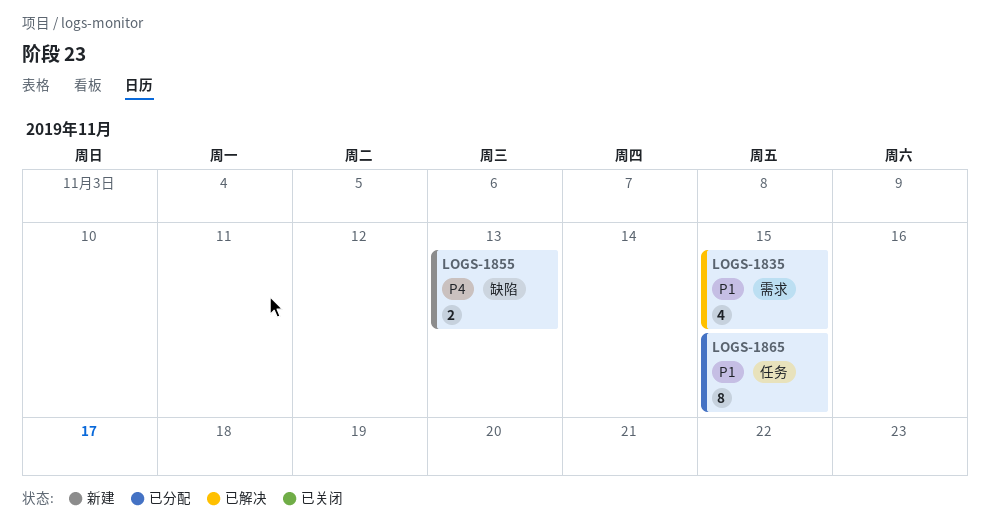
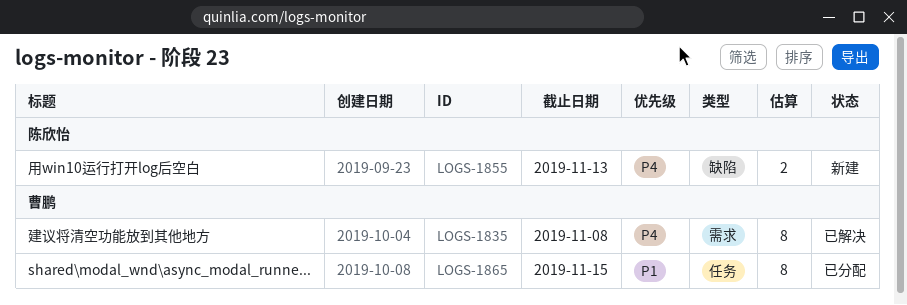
LOGS-1835, priority: P1 -> P4
LOGS-1835, estimate: 4 -> 8
LOGS-1835, due: Nov 15 -> Nov 8

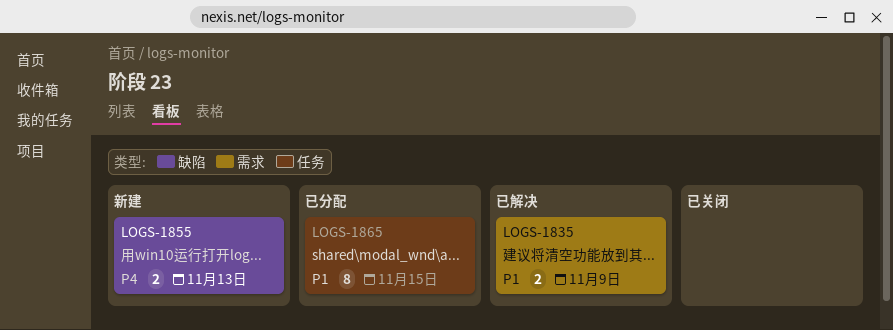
LOGS-1835, priority: P4 -> P1
LOGS-1835, estimate: 8 -> 2
LOGS-1835, due: Nov 8 -> Nov 9

